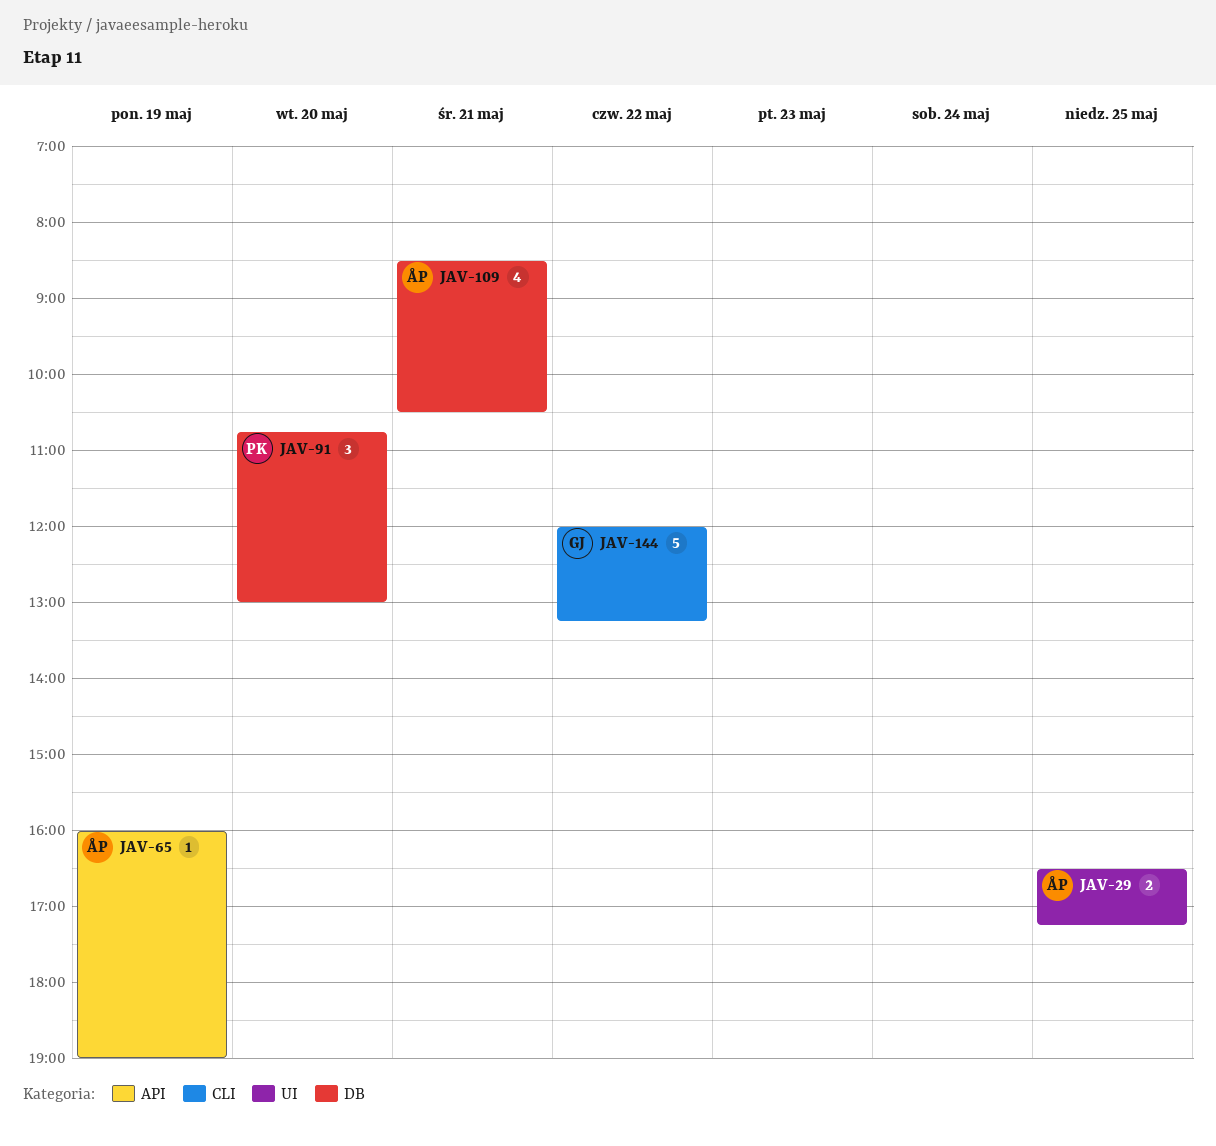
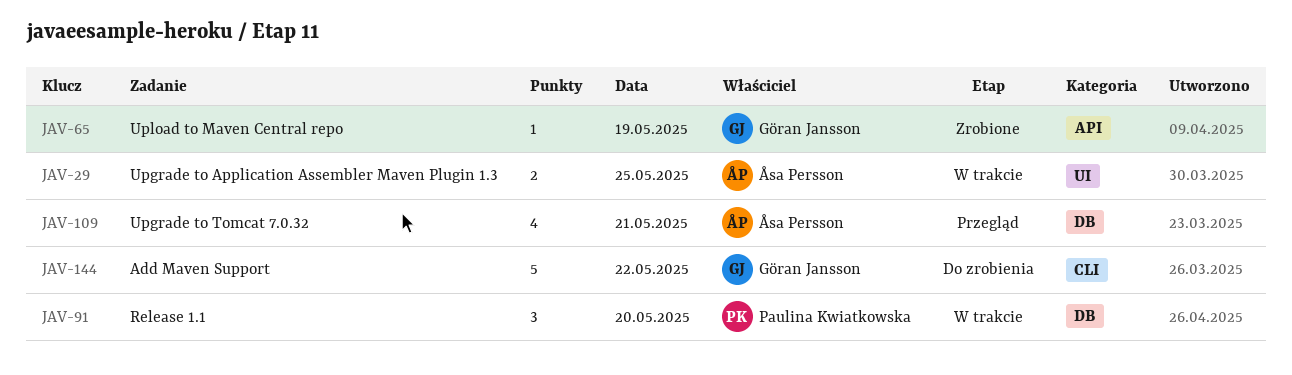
JAV-65, owner: Åsa Persson -> Göran Jansson

